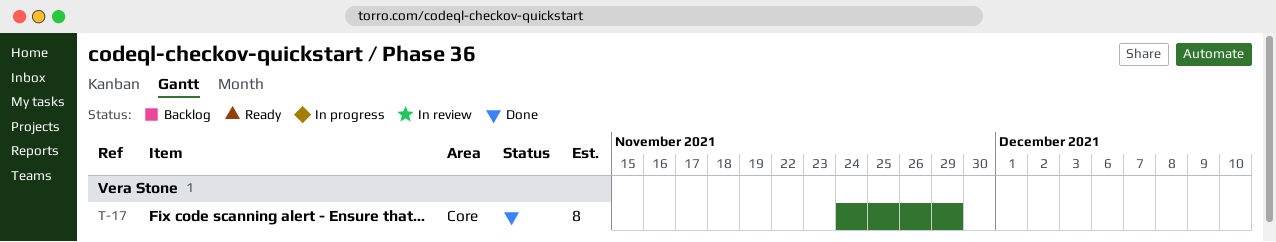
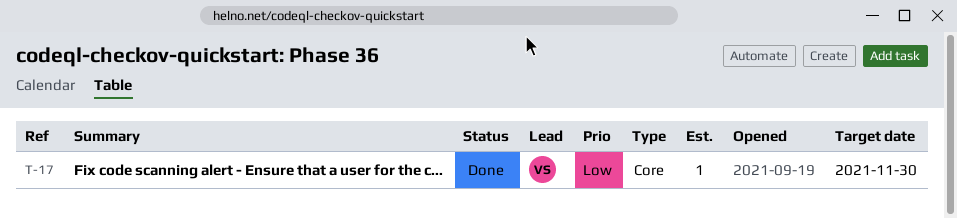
T-17, estimate: 8 -> 1
T-17, due: Nov 29 -> Nov 30

